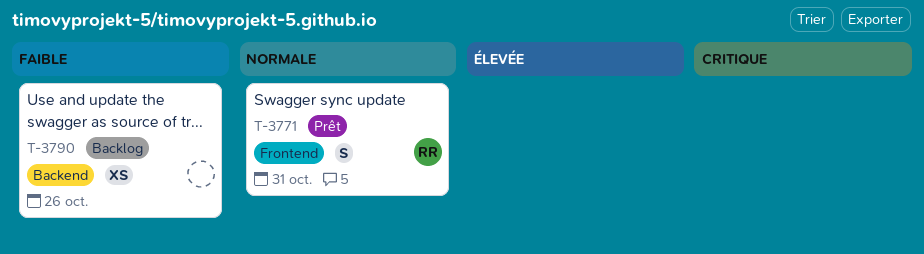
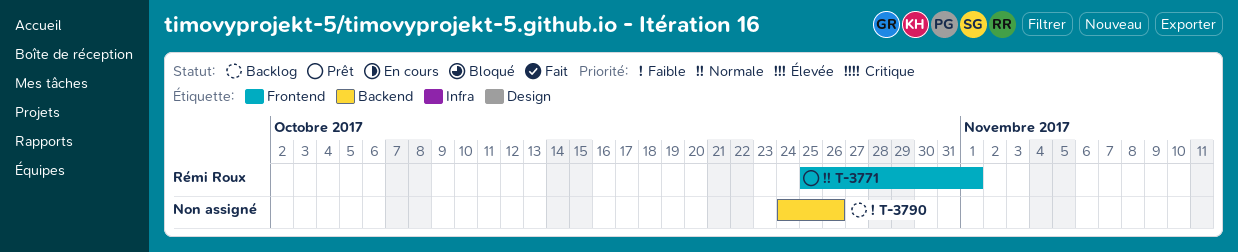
T-3771, due: Oct 31 -> Nov 1

